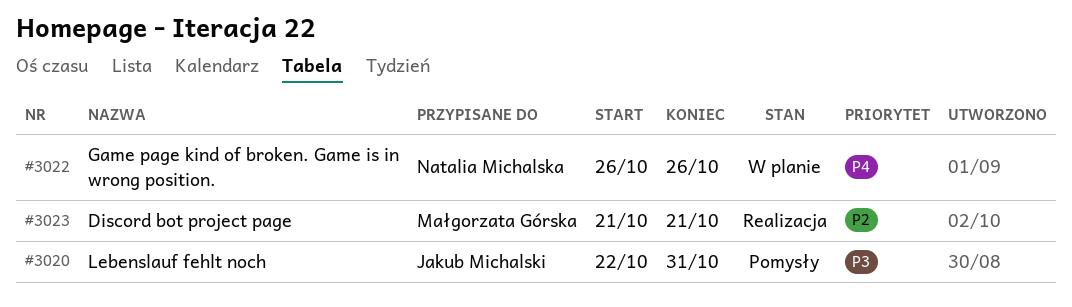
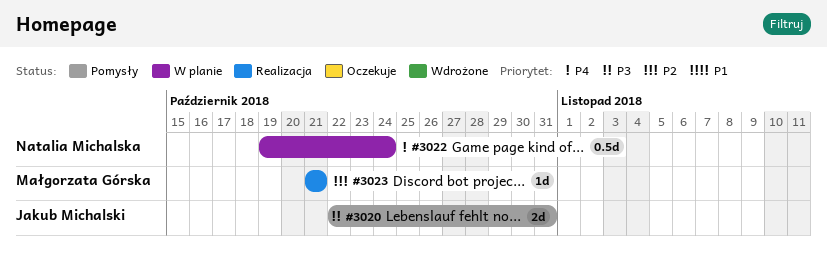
#3022, start: Oct 26 -> Oct 19
#3022, due: Oct 26 -> Oct 24

